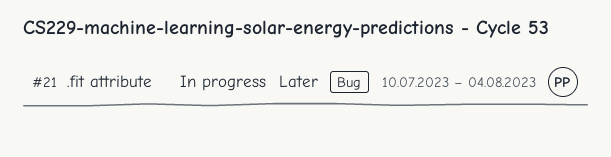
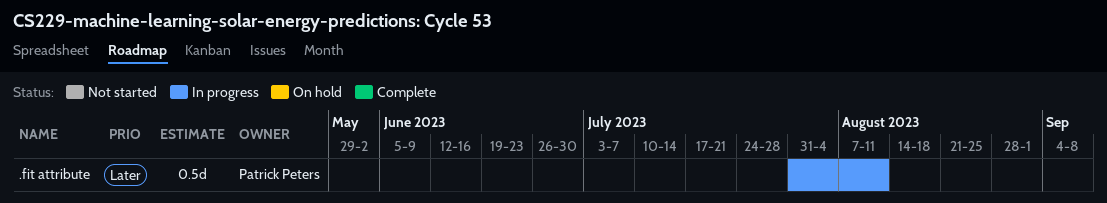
.fit attribute, start: Jul 10 -> Jul 31
.fit attribute, due: Aug 4 -> Aug 11

